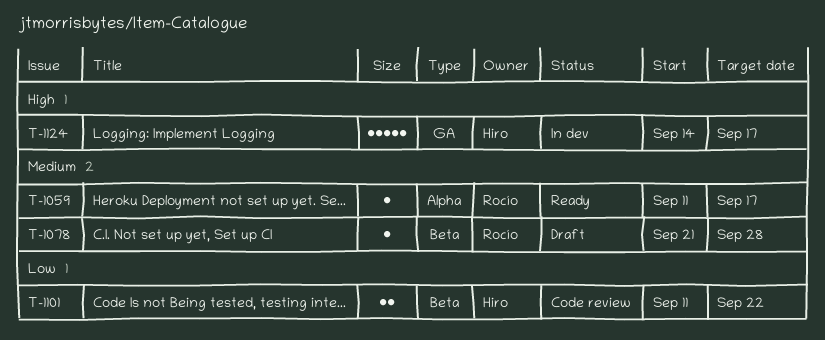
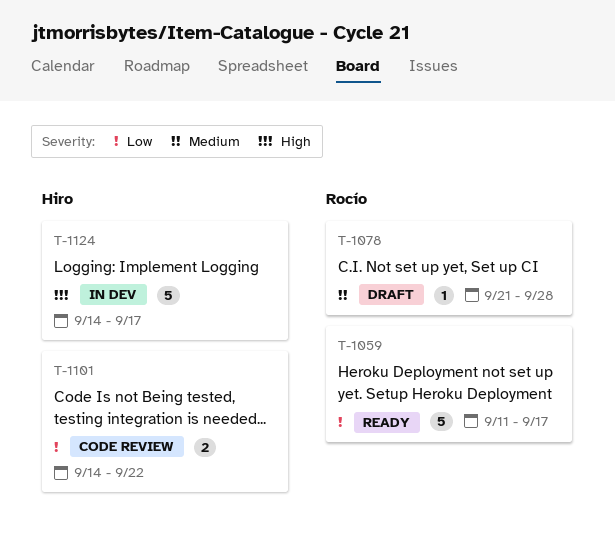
T-1059, priority: Medium -> Low
T-1059, estimate: 1 -> 5
T-1101, start: Sep 11 -> Sep 14

